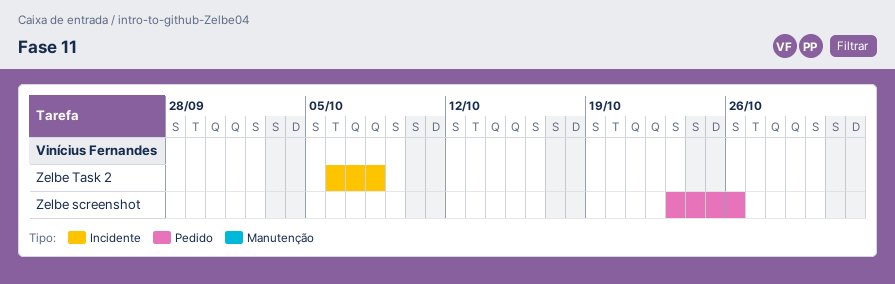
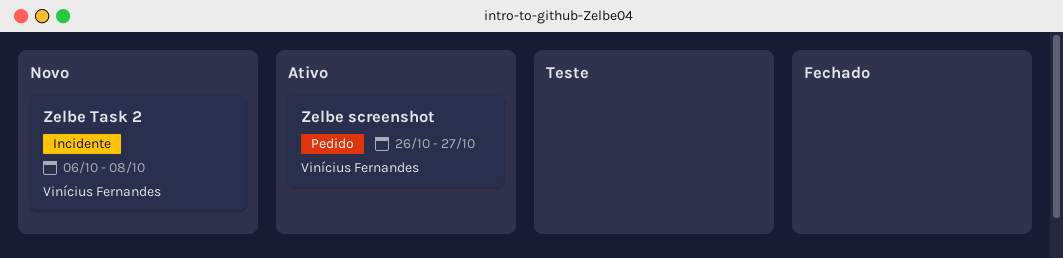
Zelbe screenshot, start: Oct 23 -> Oct 26
Zelbe screenshot, due: Oct 26 -> Oct 27

